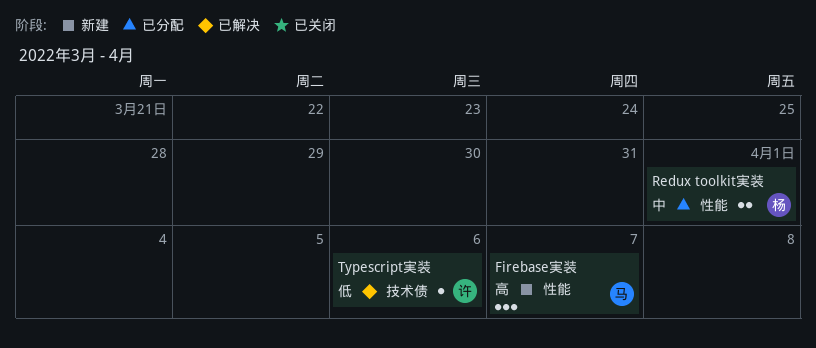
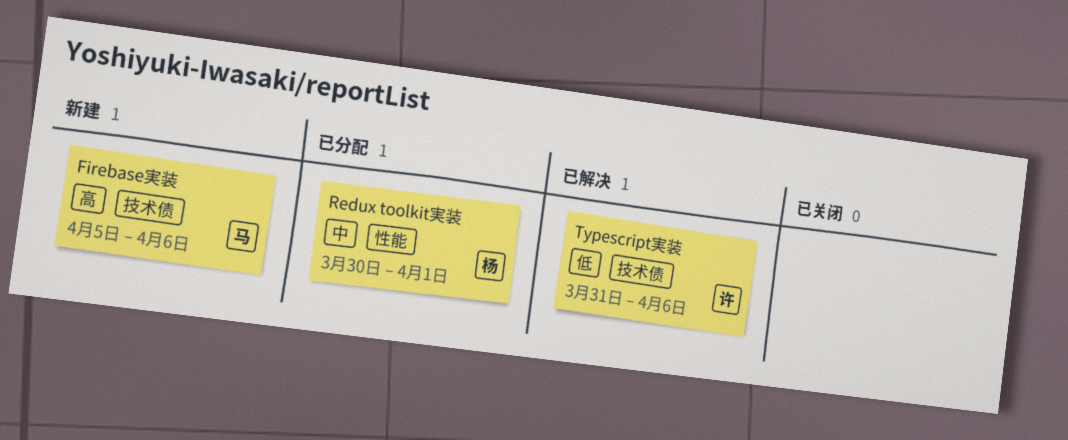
Firebase実装, label: 性能 -> 技术债
Firebase実装, due: Apr 7 -> Apr 6

